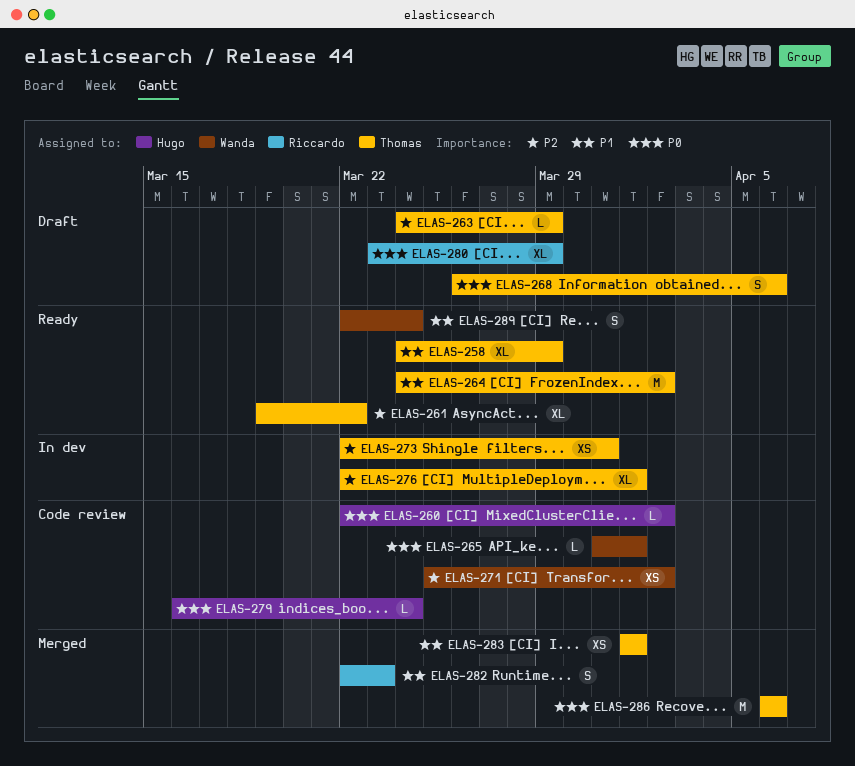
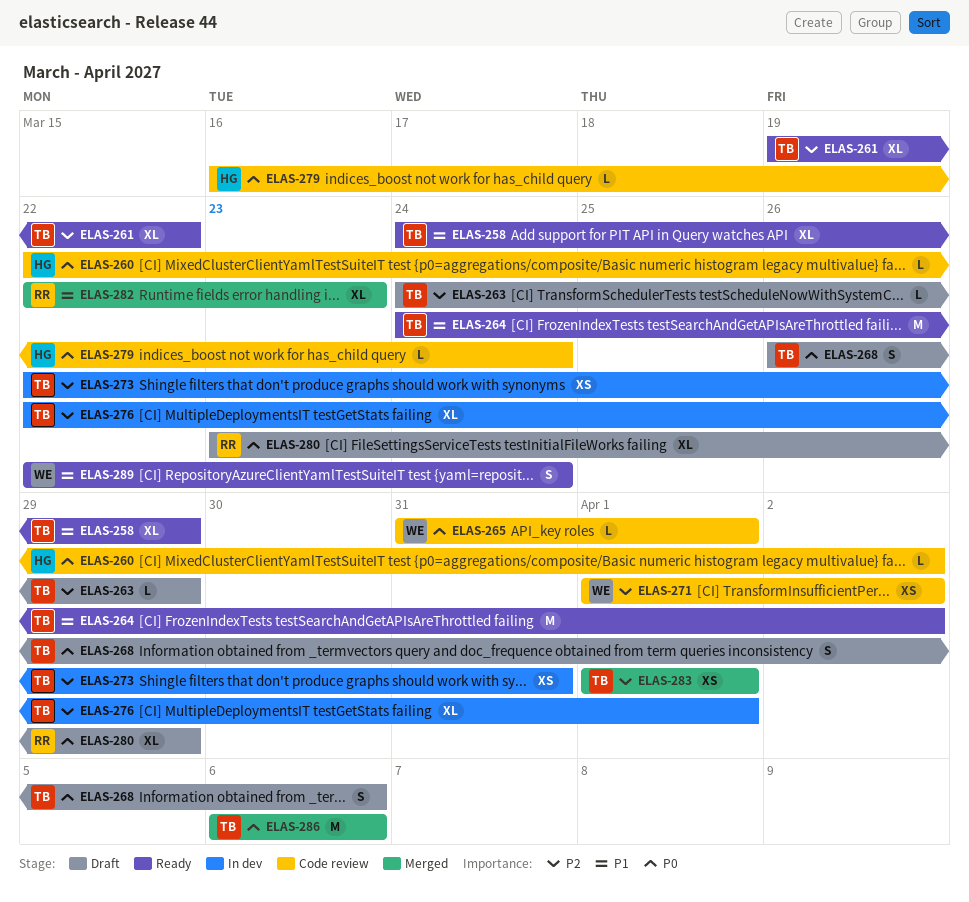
ELAS-271, start: Mar 25 -> Apr 1
ELAS-282, estimate: S -> XL
ELAS-283, priority: P1 -> P2

